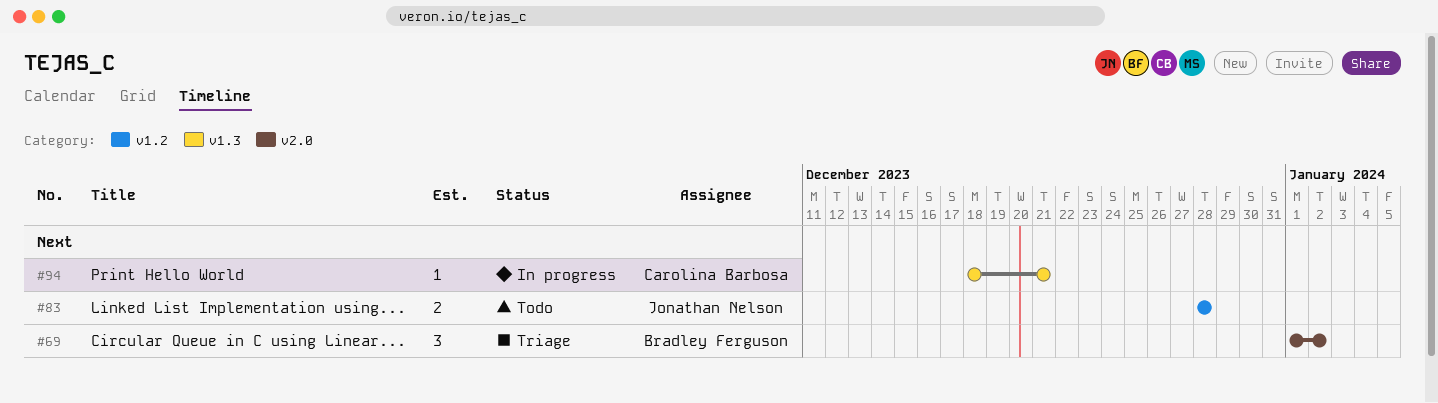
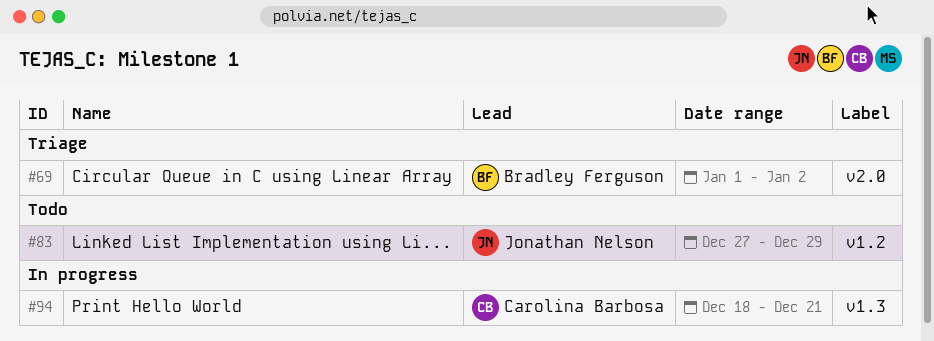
#83, start: Dec 28 -> Dec 27
#83, due: Dec 28 -> Dec 29

